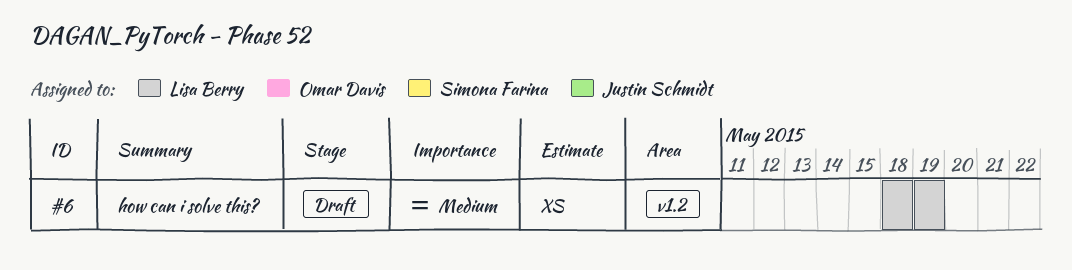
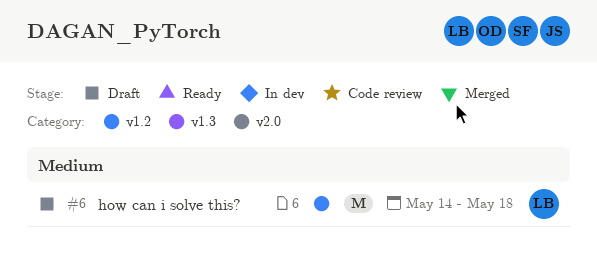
#6, estimate: XS -> M
#6, start: May 18 -> May 14
#6, due: May 19 -> May 18

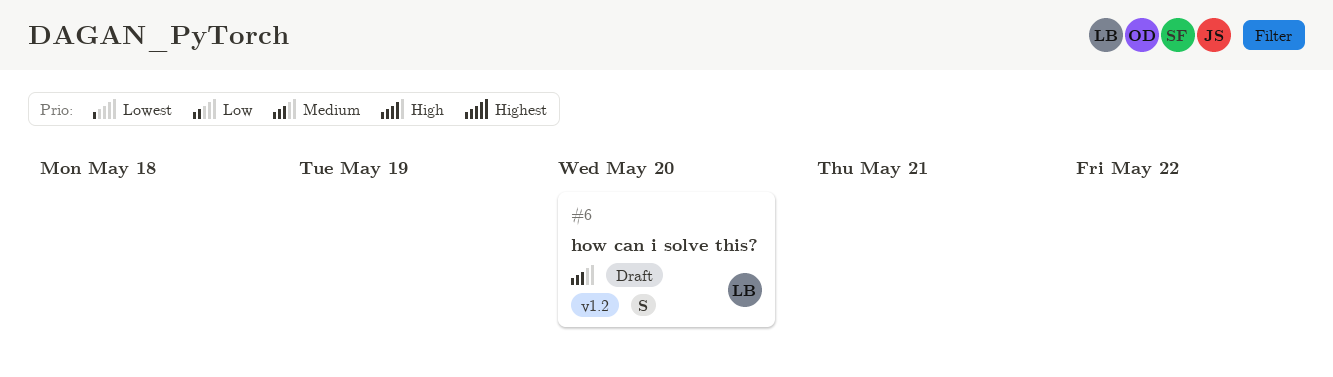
#6, estimate: M -> S
#6, due: May 18 -> May 20

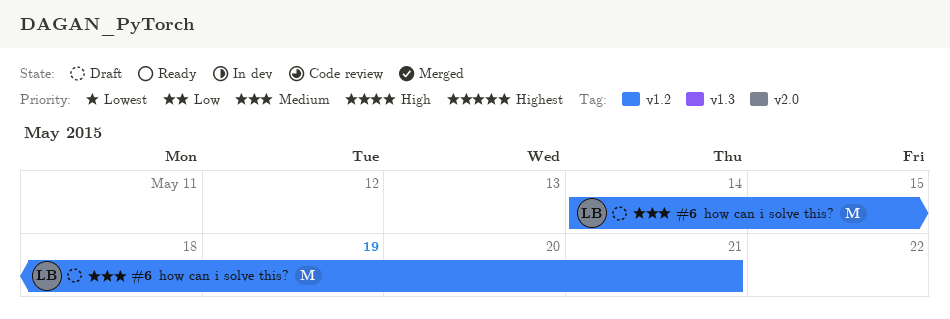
#6, estimate: S -> M
#6, due: May 20 -> May 21

